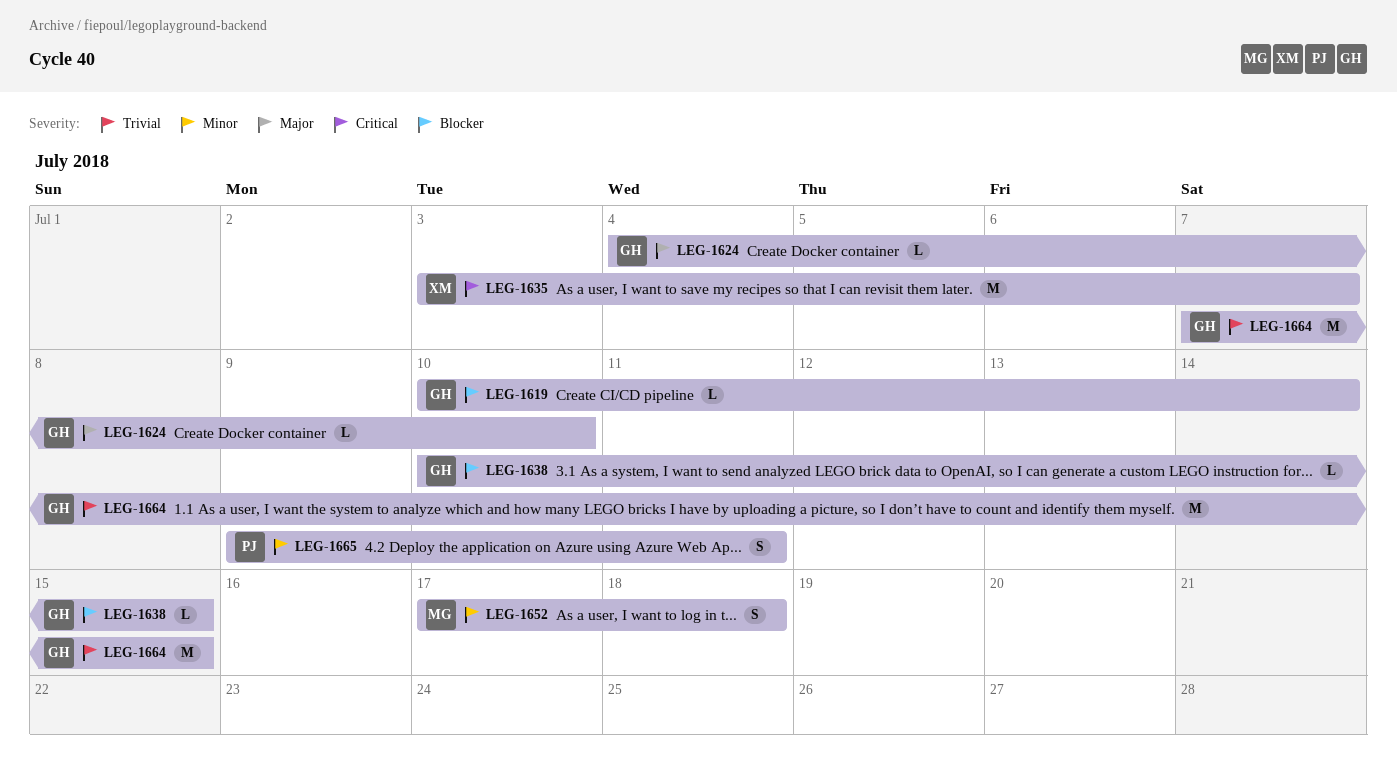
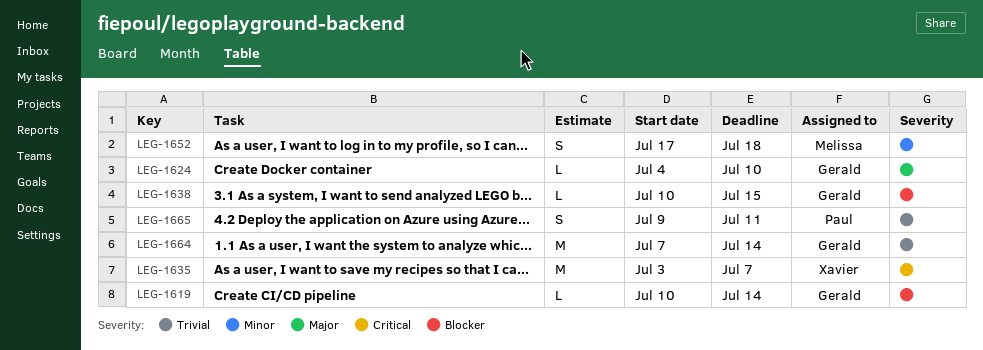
LEG-1664, due: Jul 15 -> Jul 14
LEG-1665, priority: Minor -> Trivial

